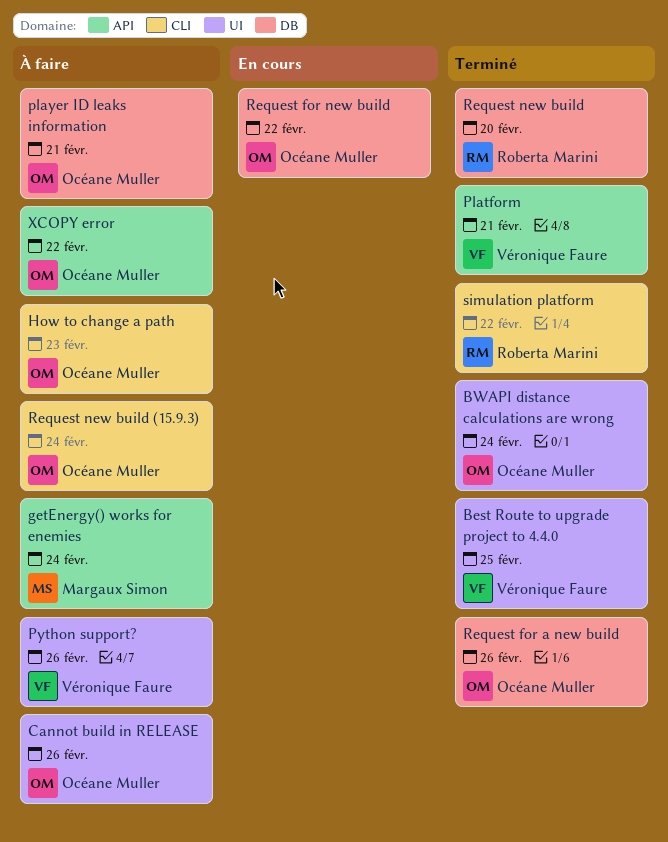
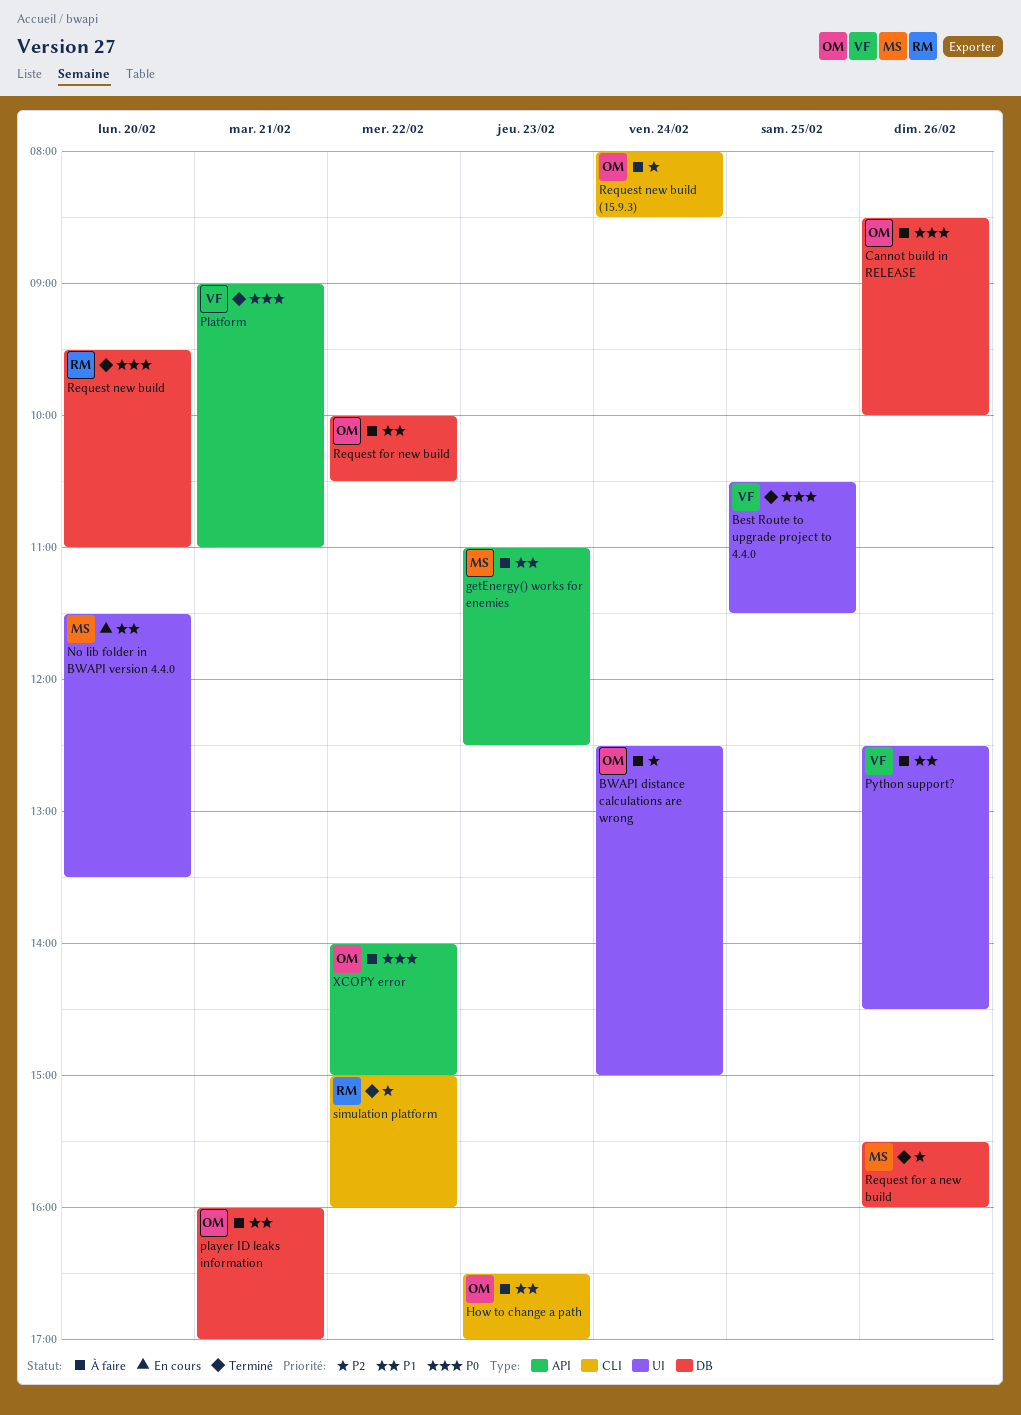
BWAPI distance calculations are wrong, status: Terminé -> À faire
Cannot build in RELEASE, label: UI -> DB
getEnergy() works for enemies, day: Feb 24 -> Feb 23
No lib folder in BWAPI version 4.4.0: none -> present
Request for a new build, owner: Océane Muller -> Margaux Simon
Request for new build, status: En cours -> À faire

